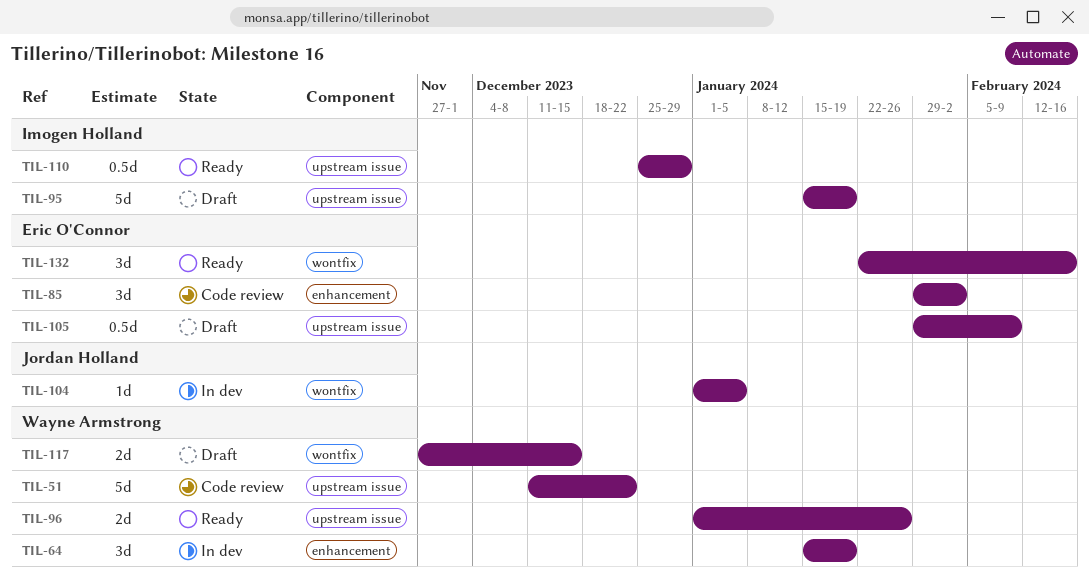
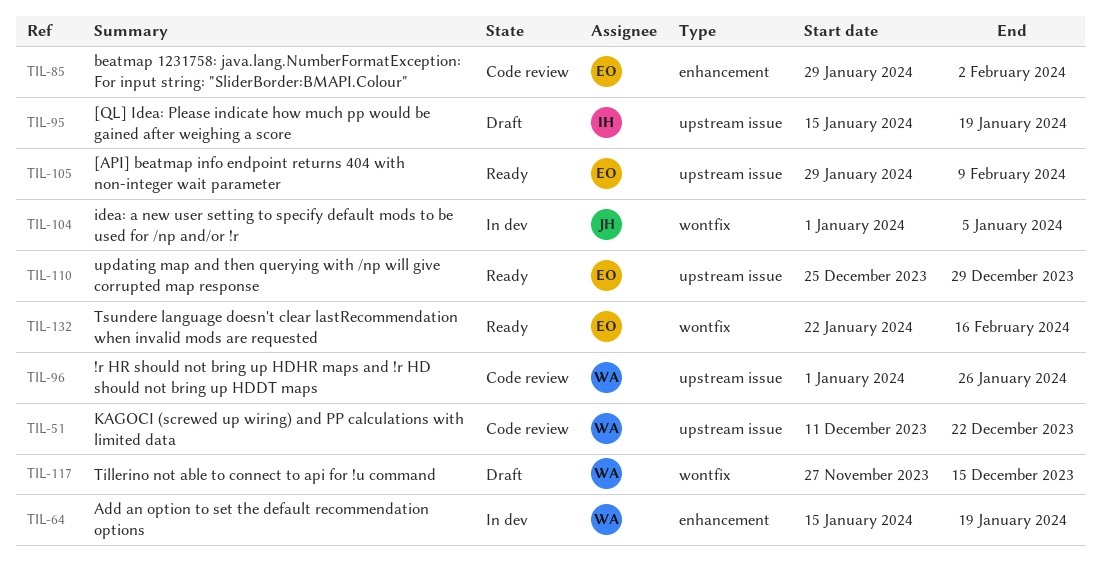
TIL-96, status: Ready -> Code review
TIL-105, status: Draft -> Ready
TIL-110, owner: Imogen Holland -> Eric O'Connor

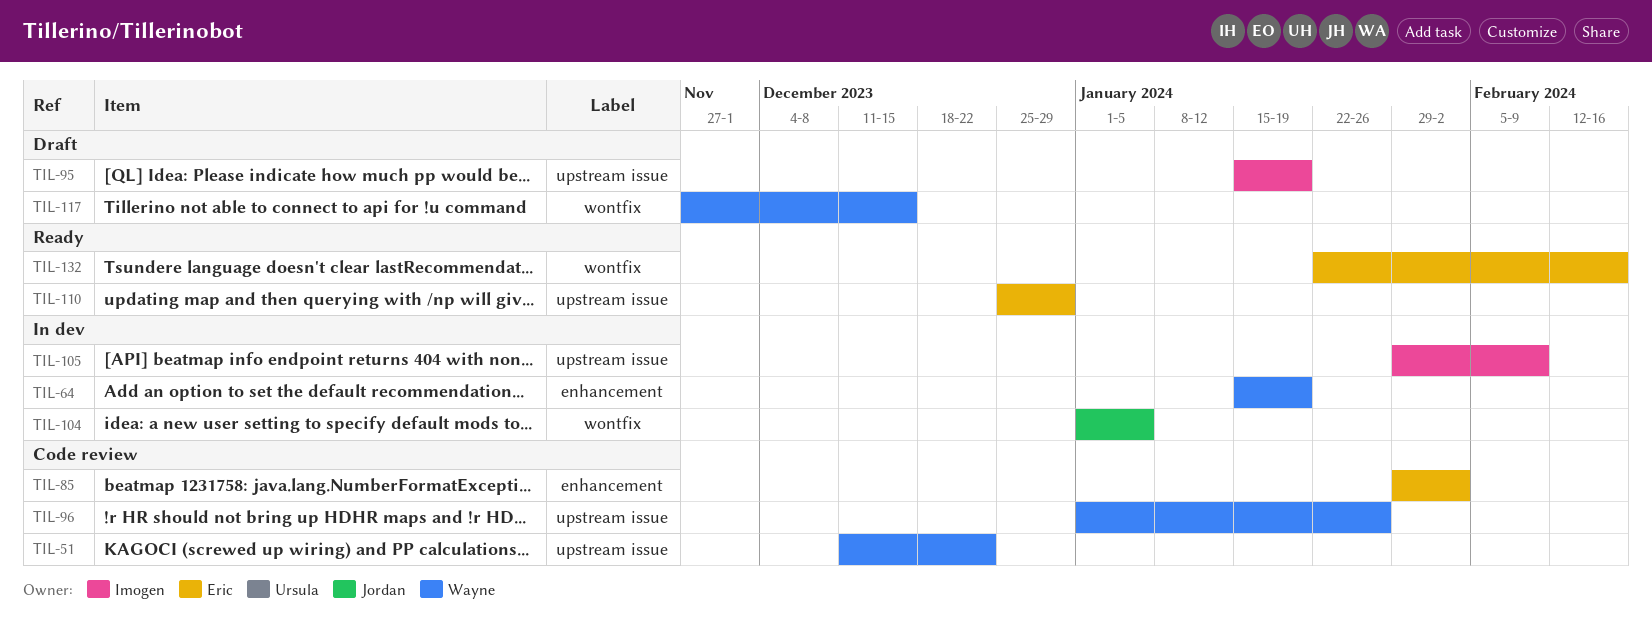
TIL-105, status: Ready -> In dev
TIL-105, owner: Eric -> Imogen

